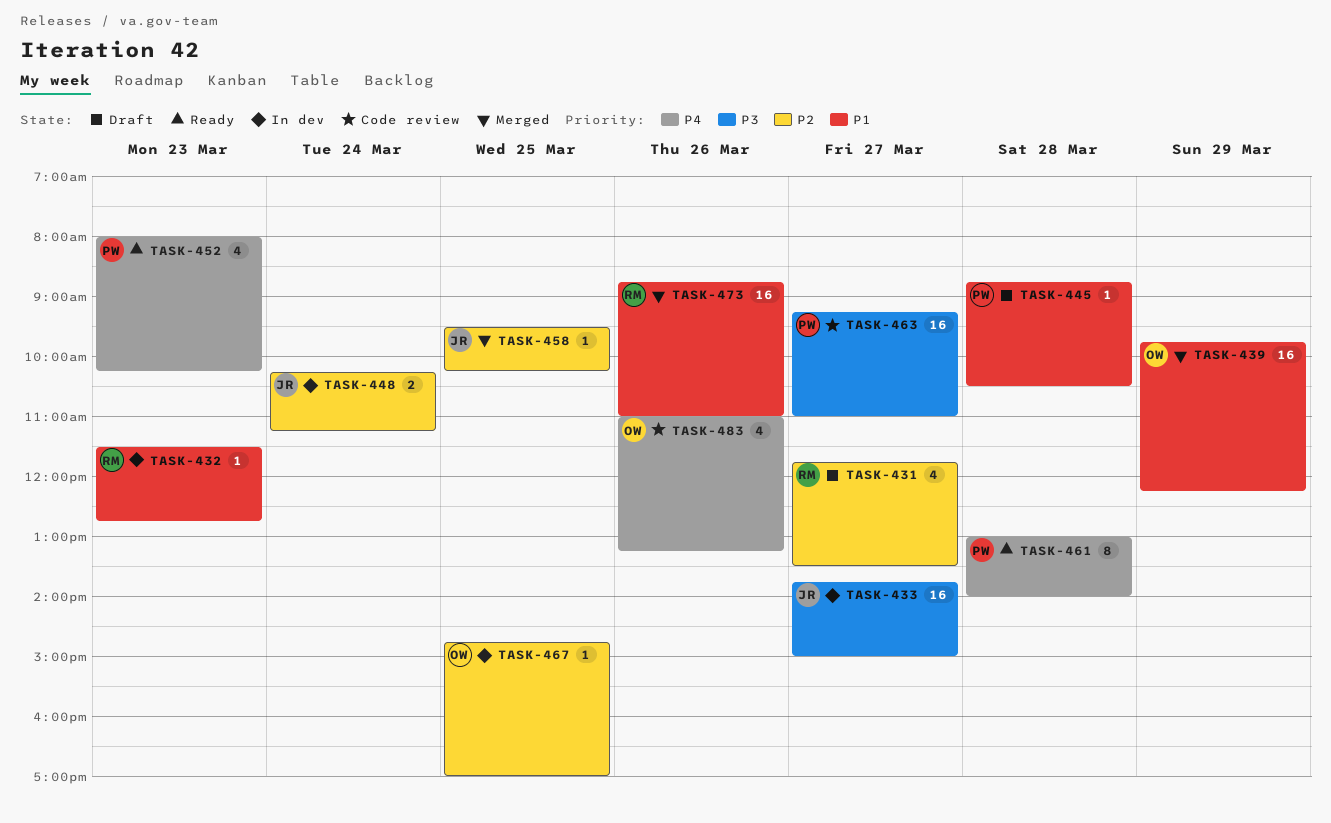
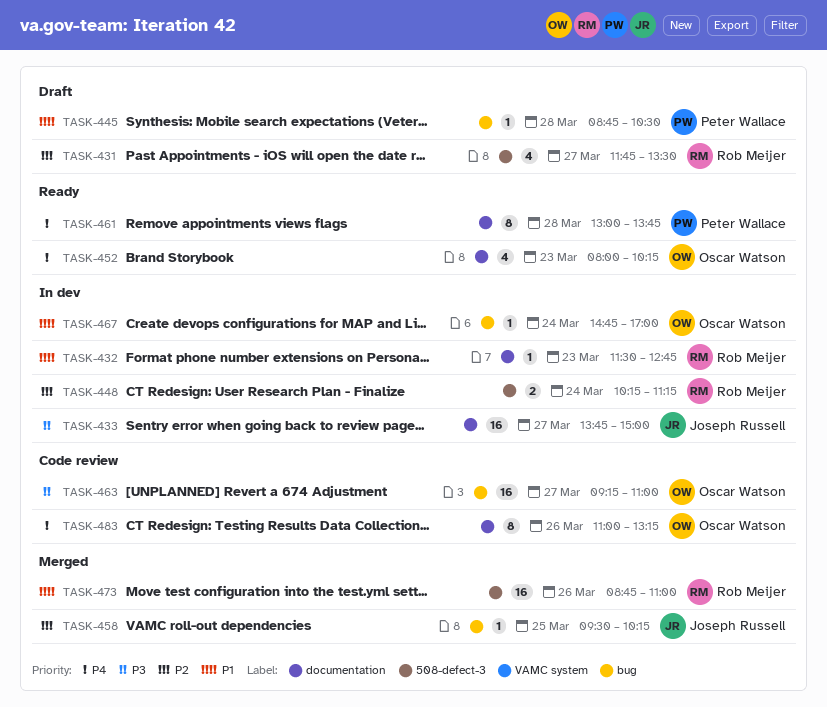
TASK-439: present -> none
TASK-448, owner: Joseph Russell -> Rob Meijer
TASK-452, owner: Peter Wallace -> Oscar Watson
TASK-461, ends: 14:00 -> 13:45
TASK-463, owner: Peter Wallace -> Oscar Watson
TASK-467, priority: P2 -> P1
TASK-467, day: Mar 25 -> Mar 24
TASK-483, estimate: 4 -> 8

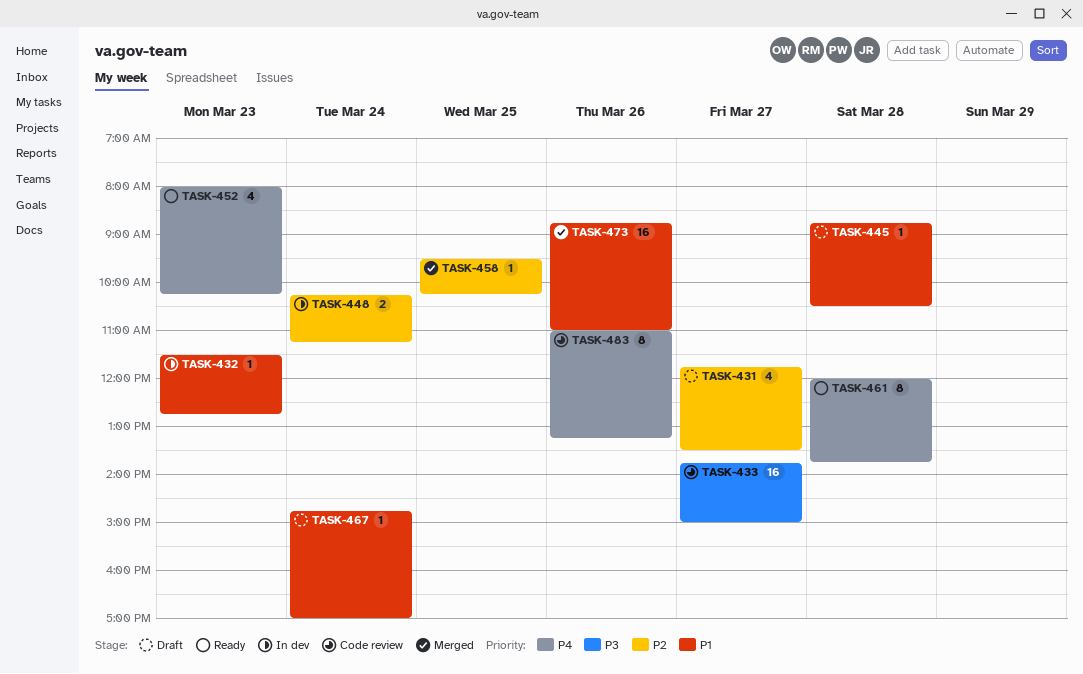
TASK-433, status: In dev -> Code review
TASK-461, begins: 13:00 -> 12:00
TASK-463: present -> none
TASK-467, status: In dev -> Draft

